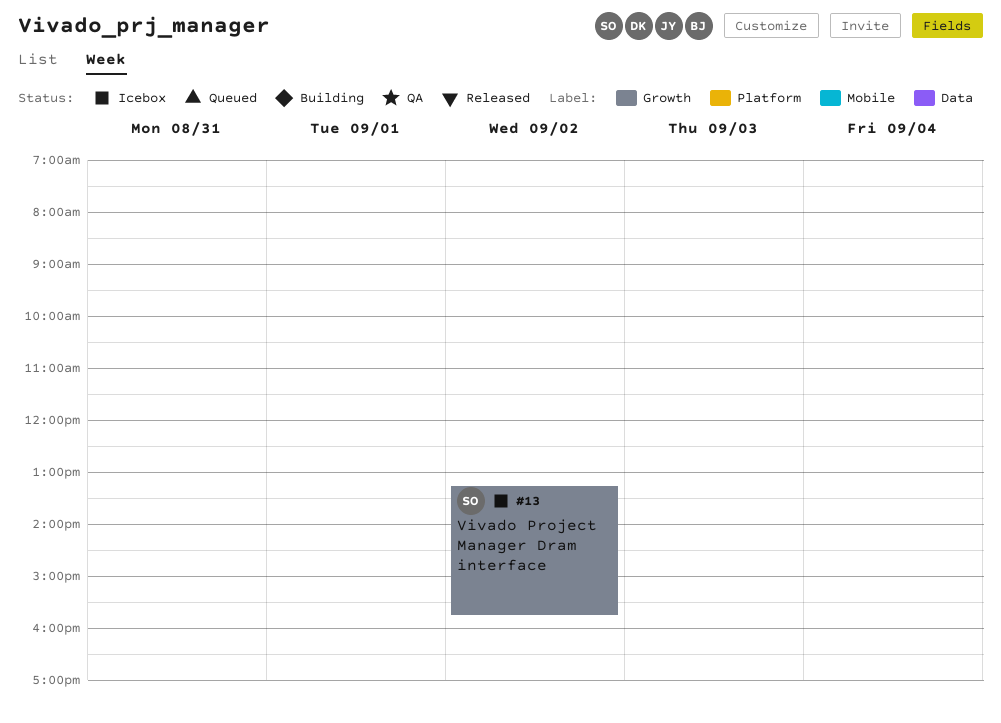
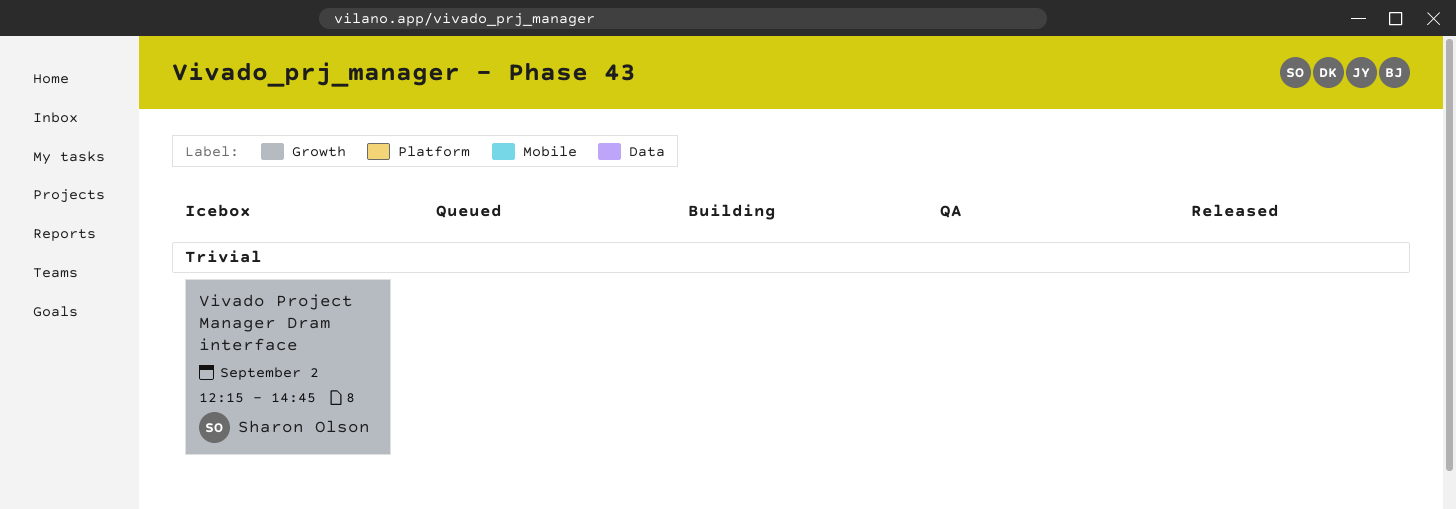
Vivado Project Manager Dram interface, begins: 13:15 -> 12:15
Vivado Project Manager Dram interface, ends: 15:45 -> 14:45

